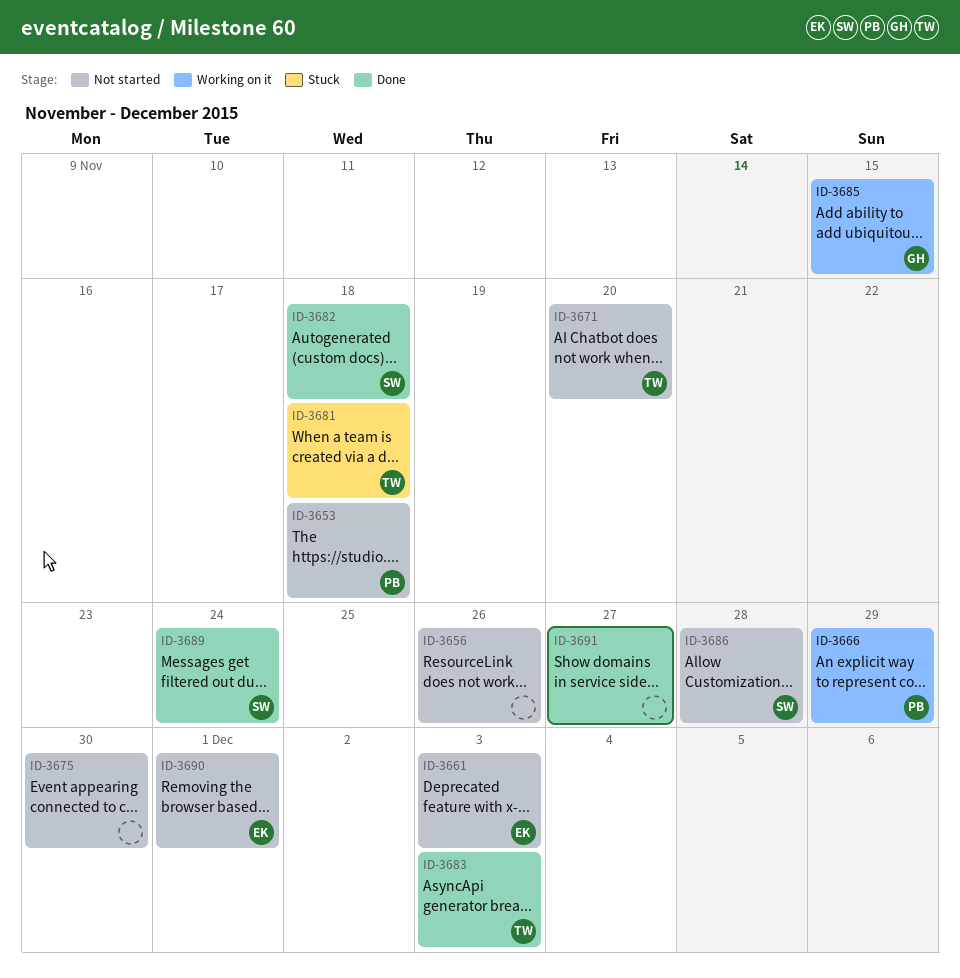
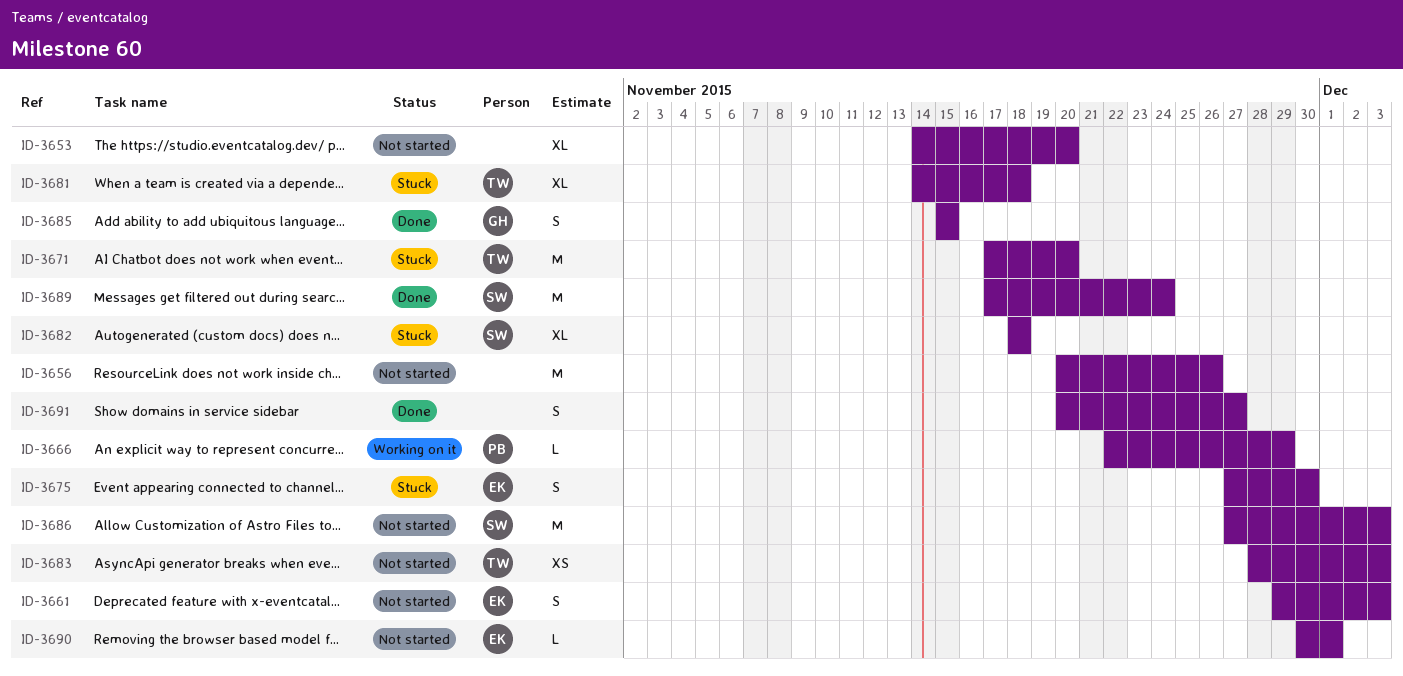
ID-3653, owner: PB -> none
ID-3653, due: Nov 18 -> Nov 20
ID-3671, status: Not started -> Stuck
ID-3675, status: Not started -> Stuck
ID-3675, owner: none -> EK
ID-3682, status: Done -> Stuck
ID-3683, status: Done -> Not started
ID-3685, status: Working on it -> Done
ID-3686, due: Nov 28 -> Dec 3

